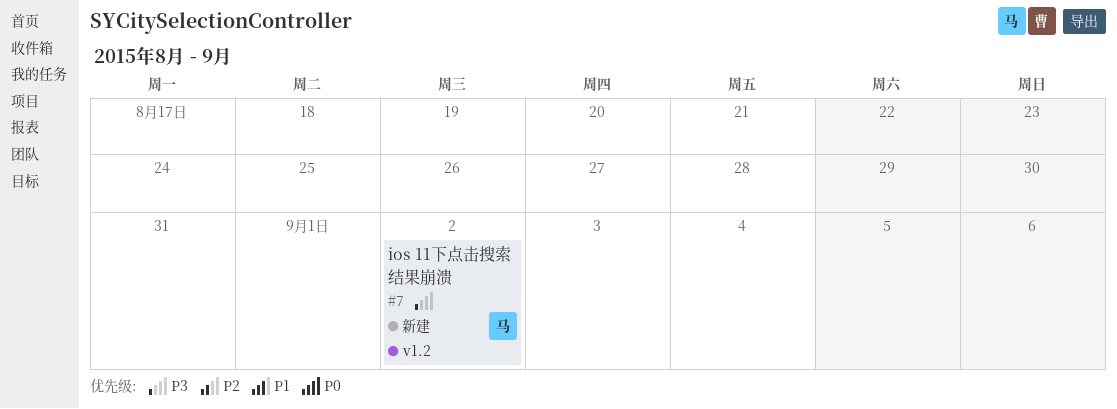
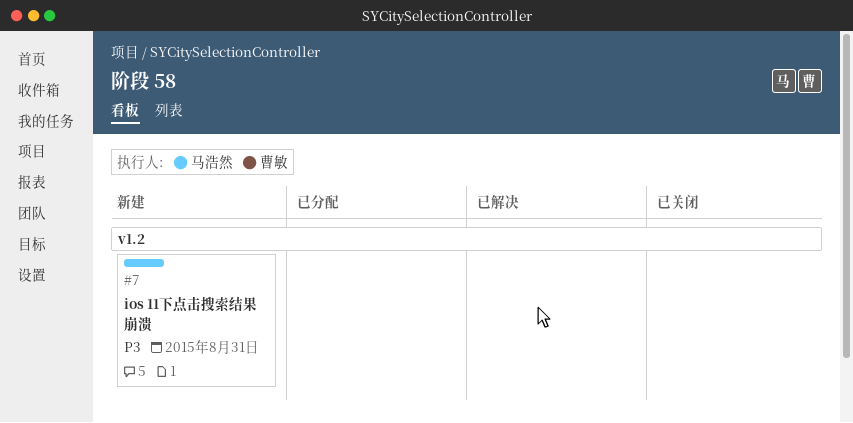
#7, due: Sep 2 -> Aug 31

